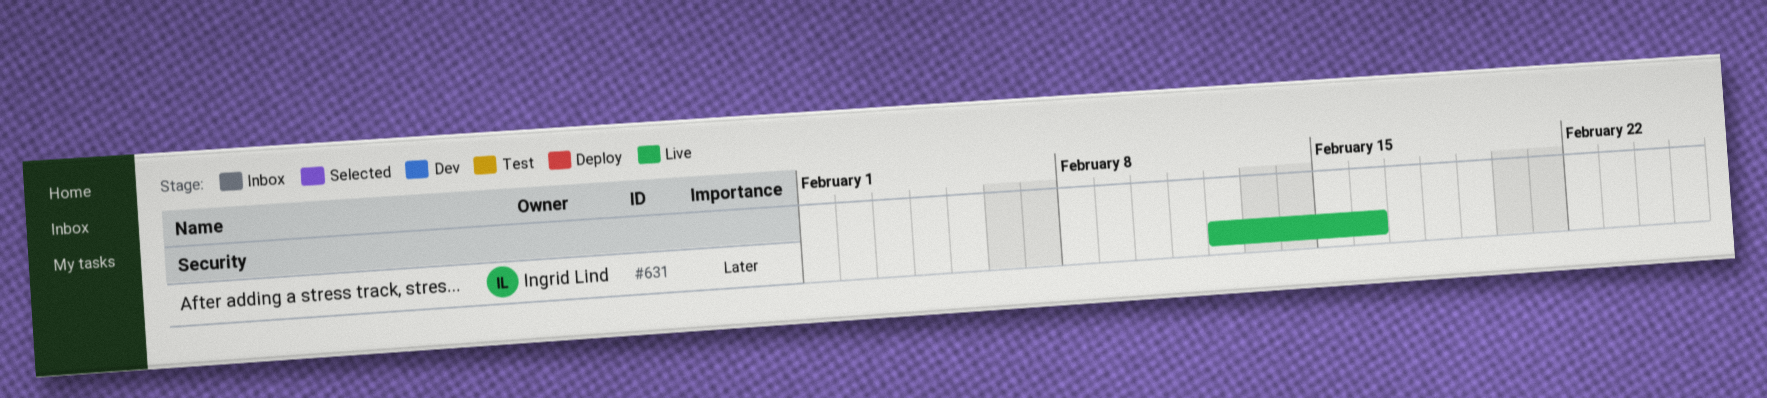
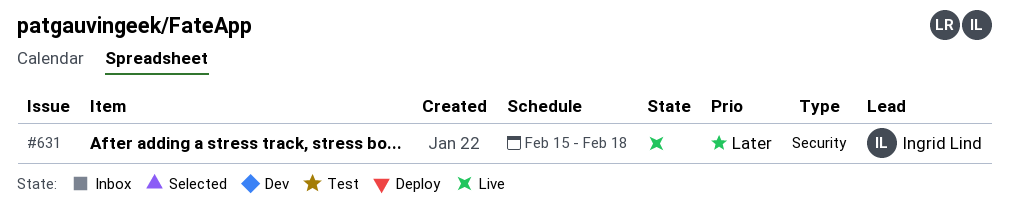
#631, start: Feb 12 -> Feb 15
#631, due: Feb 16 -> Feb 18

